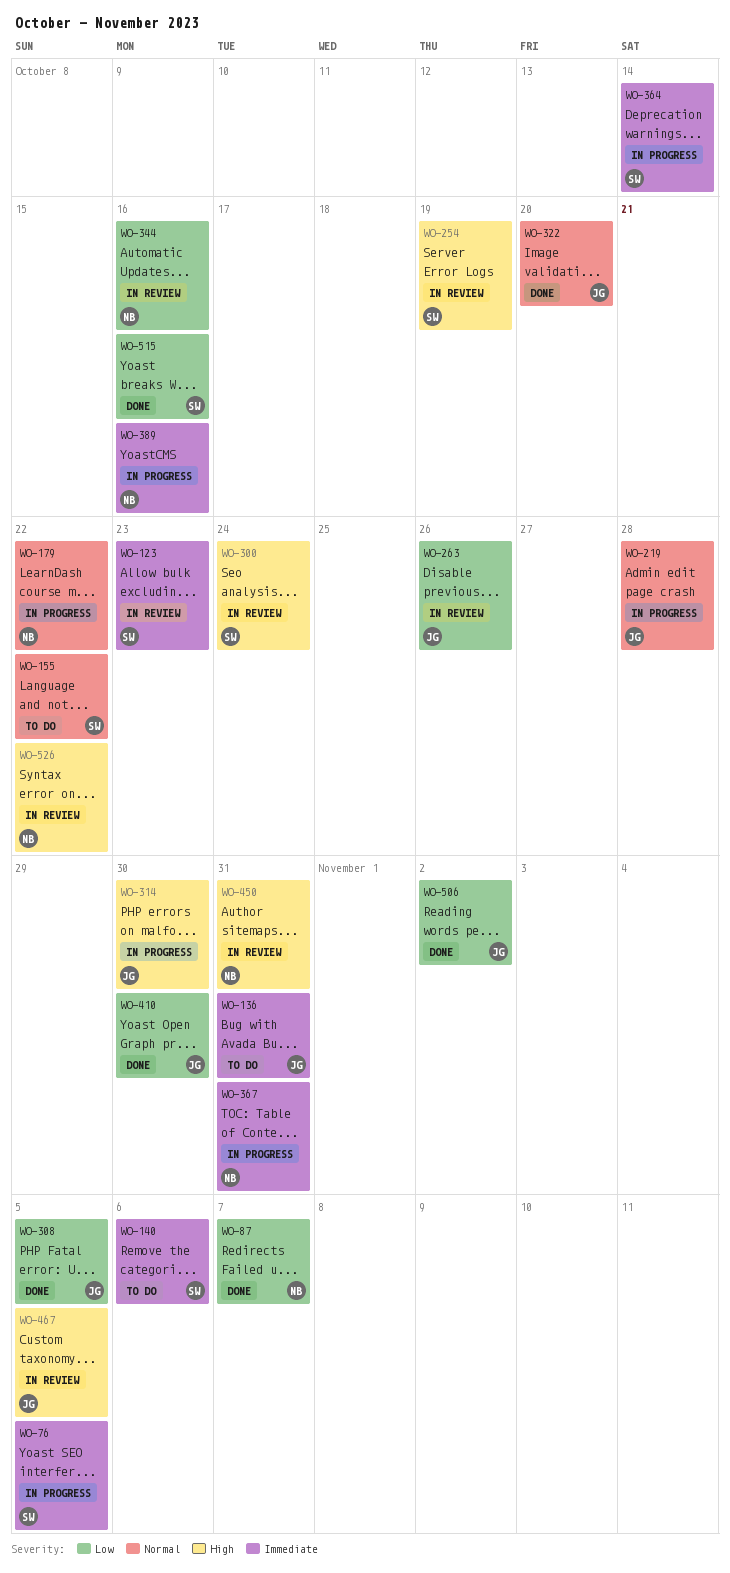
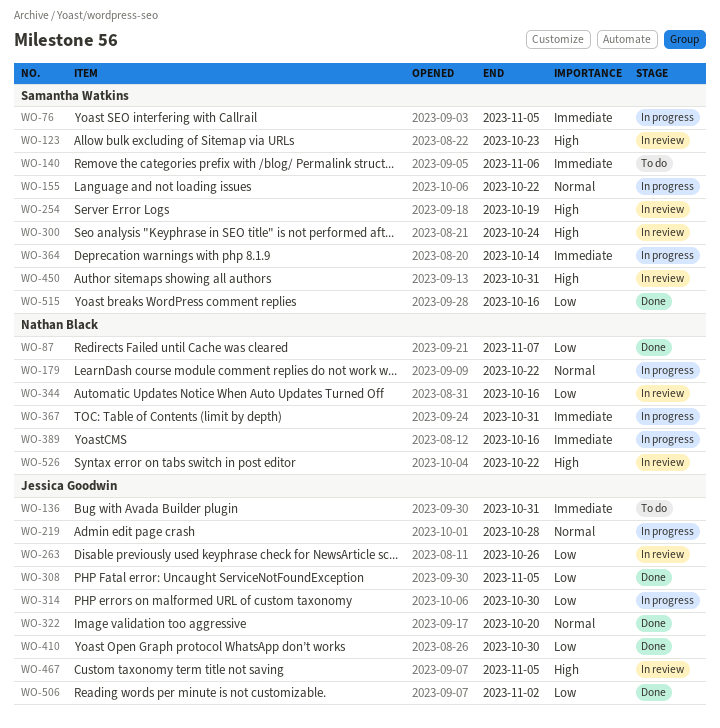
WO-123, priority: Immediate -> High
WO-155, status: To do -> In progress
WO-314, priority: High -> Low
WO-450, owner: Nathan Black -> Samantha Watkins

